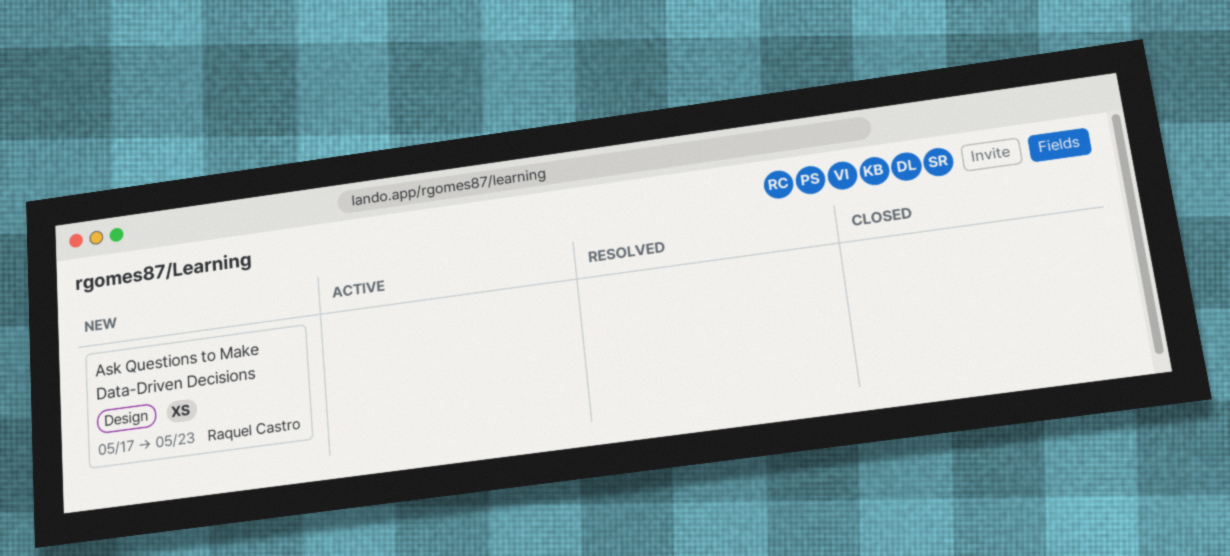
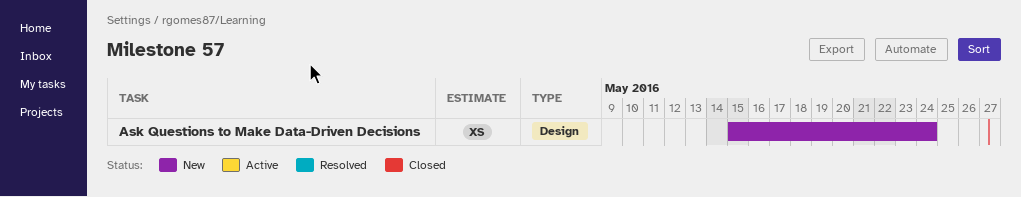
Ask Questions to Make Data-Driven Decisions, start: May 17 -> May 15
Ask Questions to Make Data-Driven Decisions, due: May 23 -> May 24

